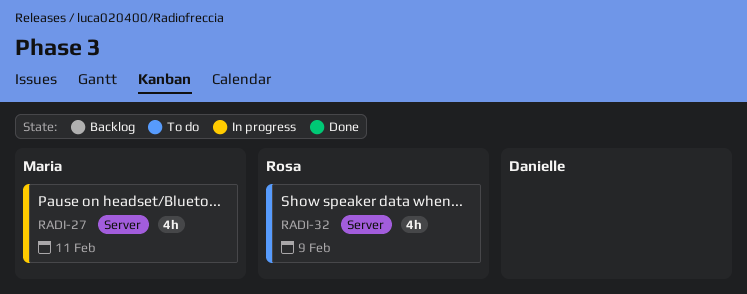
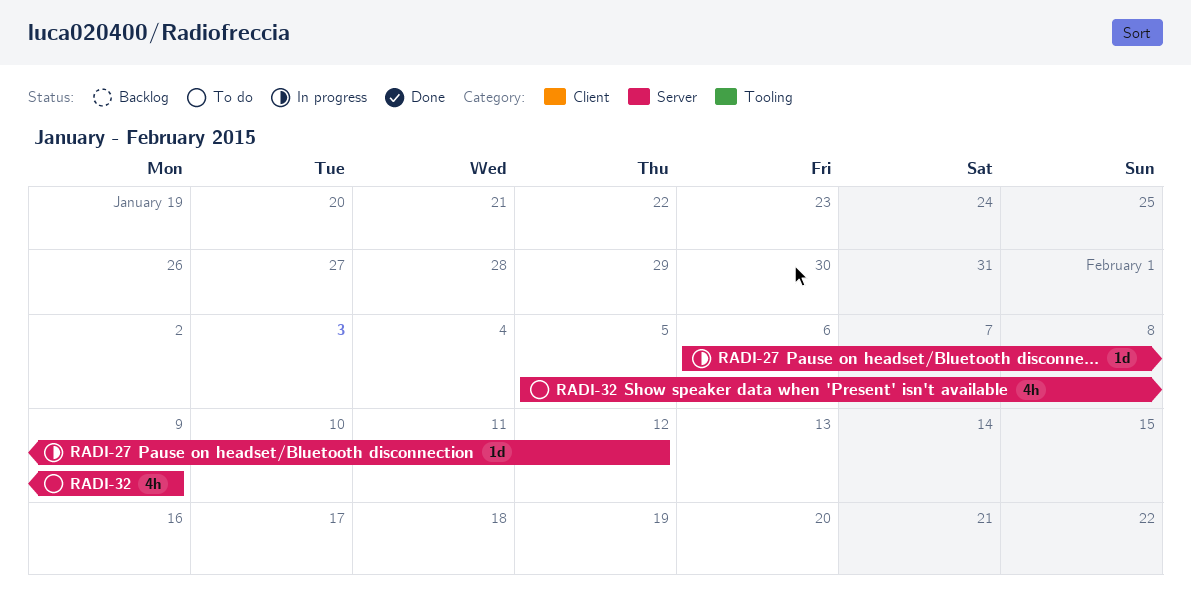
RADI-27, estimate: 4h -> 1d
RADI-27, due: Feb 11 -> Feb 12

